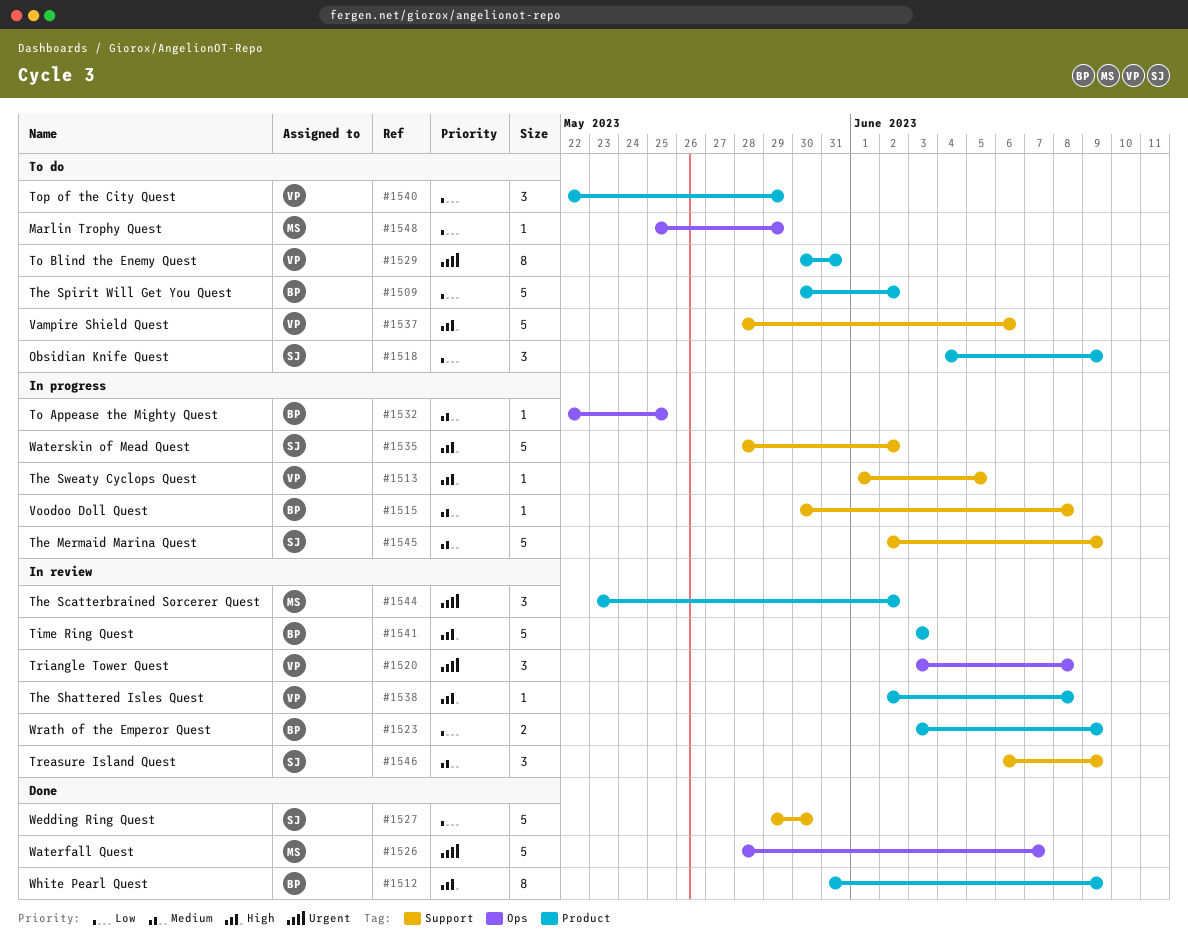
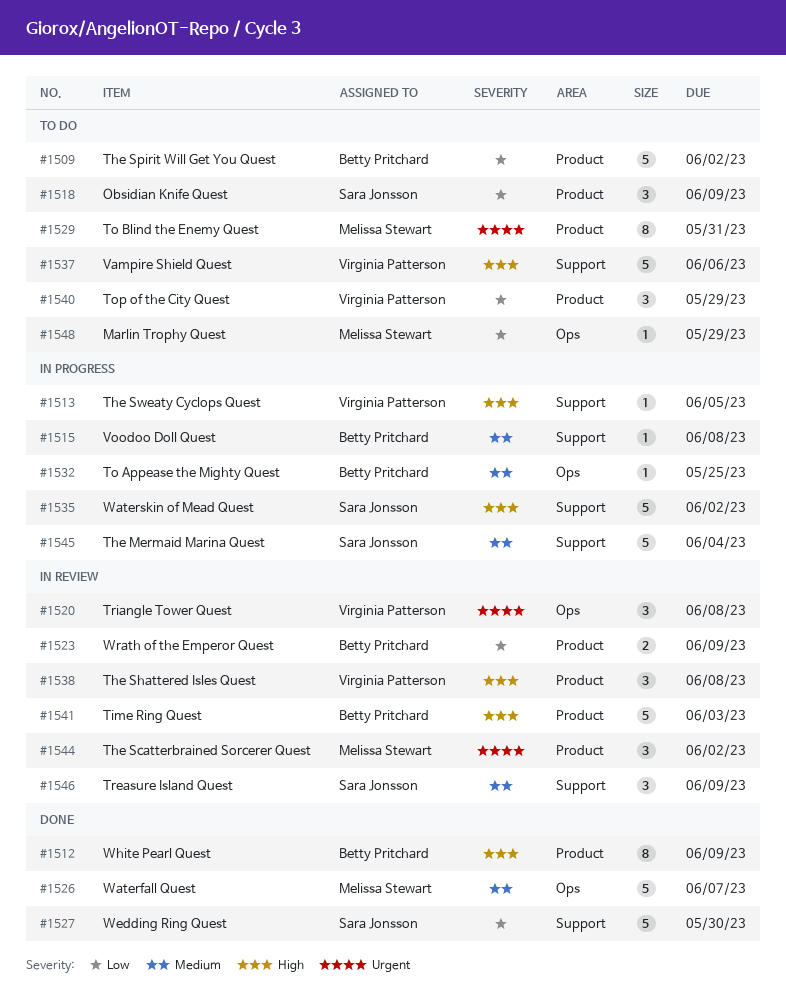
#1526, priority: Urgent -> Medium
#1529, owner: Virginia Patterson -> Melissa Stewart
#1538, estimate: 1 -> 3
#1545, due: Jun 9 -> Jun 4

